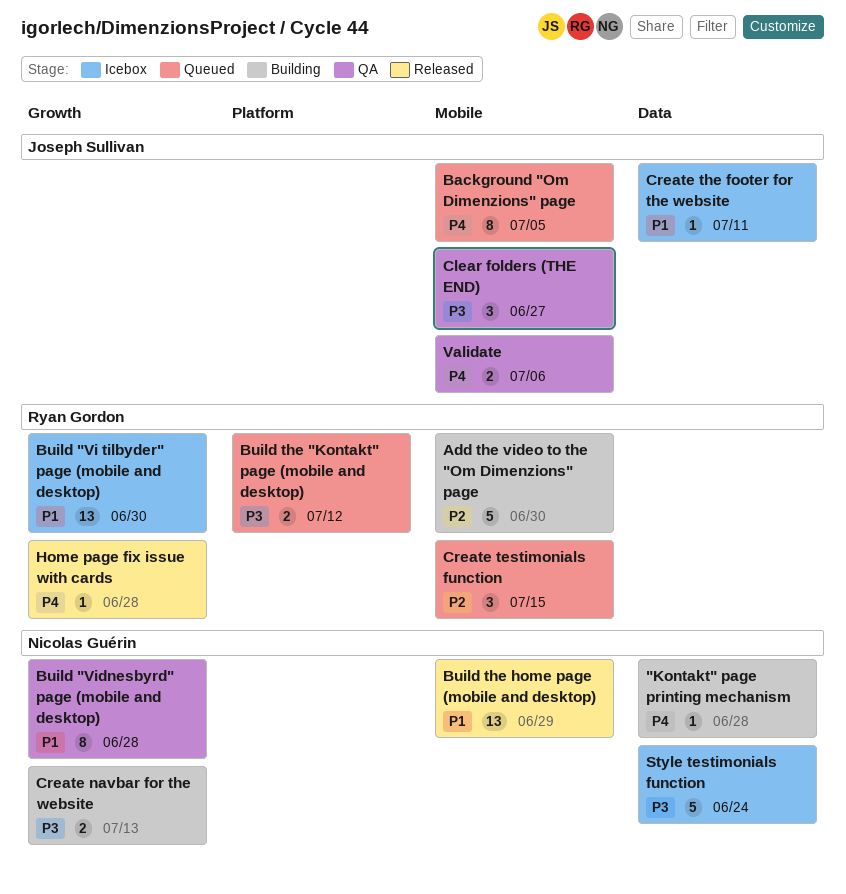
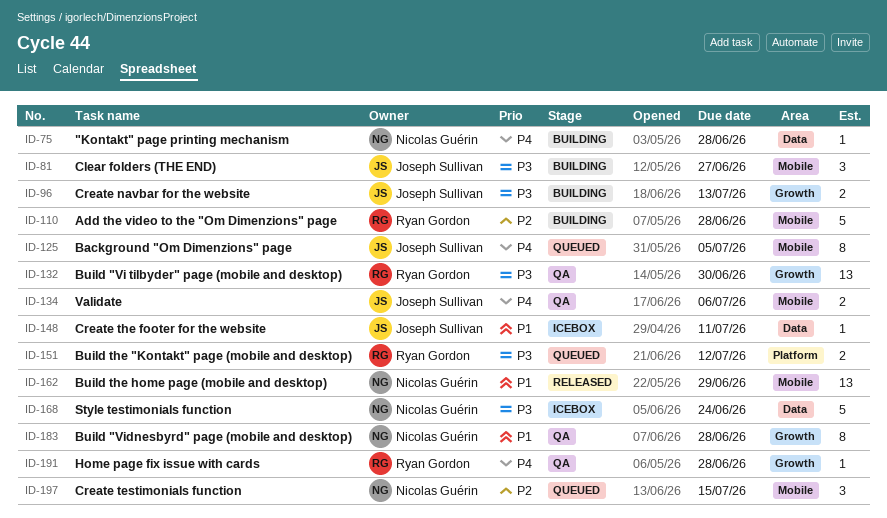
Add the video to the "Om Dimenzions" page, due: Jun 30 -> Jun 28
Build "Vi tilbyder" page (mobile and desktop), status: Icebox -> QA
Build "Vi tilbyder" page (mobile and desktop), priority: P1 -> P3
Clear folders (THE END), status: QA -> Building
Create navbar for the website, owner: Nicolas Guérin -> Joseph Sullivan
Create testimonials function, owner: Ryan Gordon -> Nicolas Guérin
Home page fix issue with cards, status: Released -> QA

